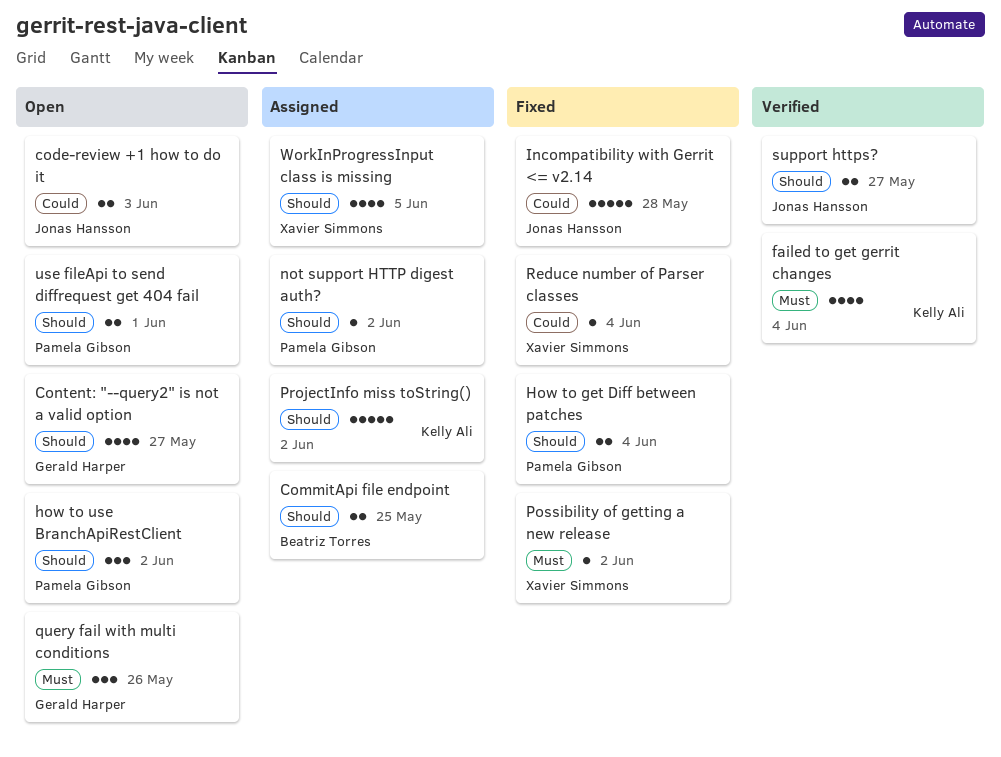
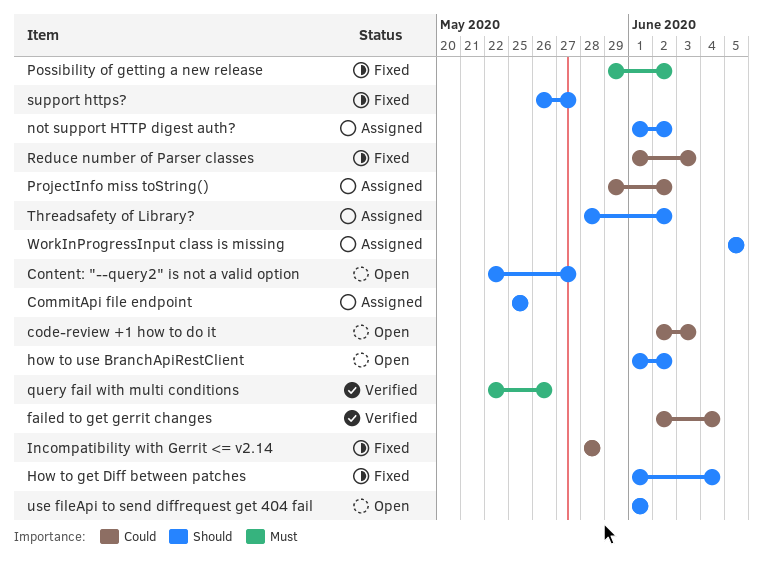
failed to get gerrit changes, priority: Must -> Could
ProjectInfo miss toString(), priority: Should -> Could
query fail with multi conditions, status: Open -> Verified
Reduce number of Parser classes, due: Jun 4 -> Jun 3
support https?, status: Verified -> Fixed
Threadsafety of Library?: none -> present

